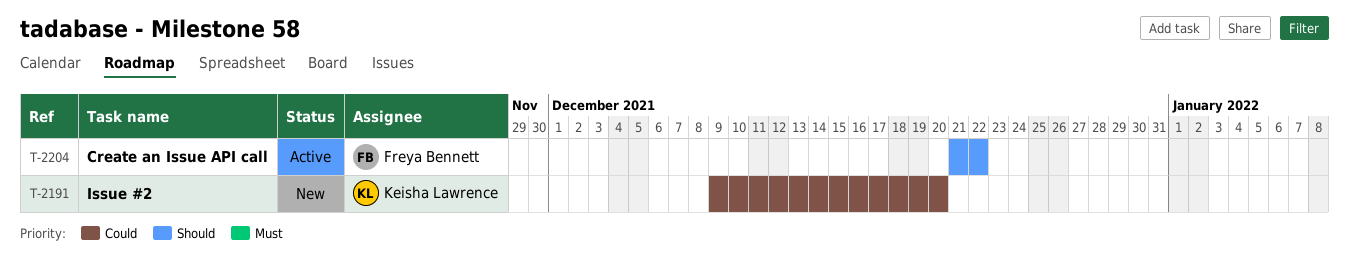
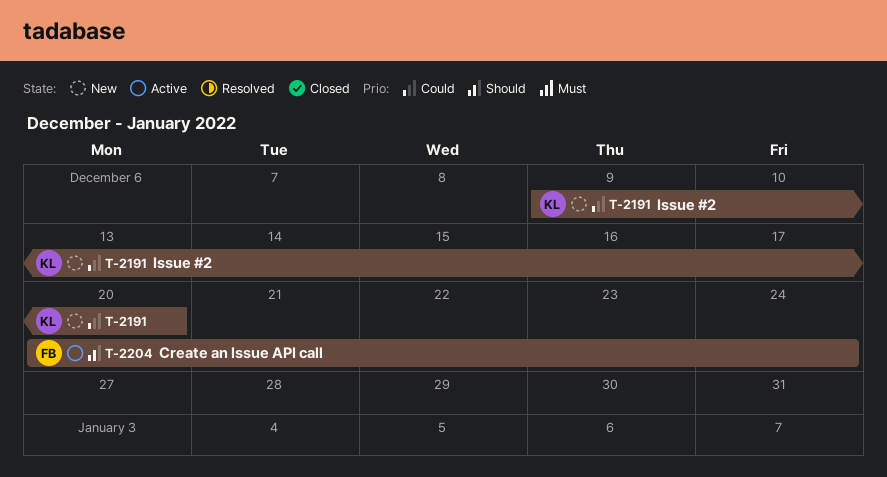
T-2204, start: Dec 21 -> Dec 20
T-2204, due: Dec 22 -> Dec 24

